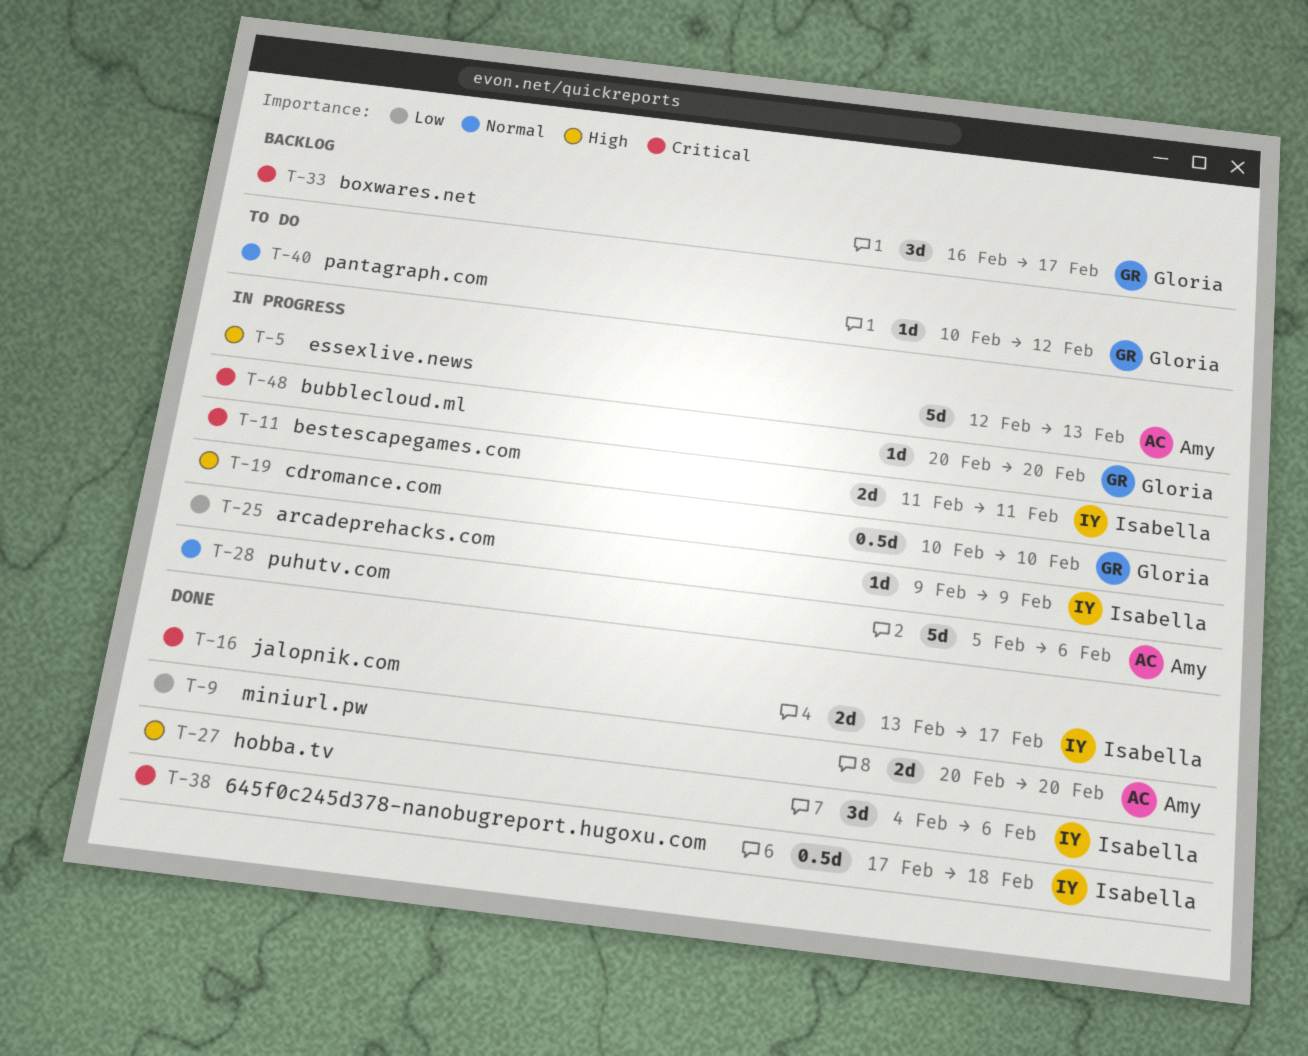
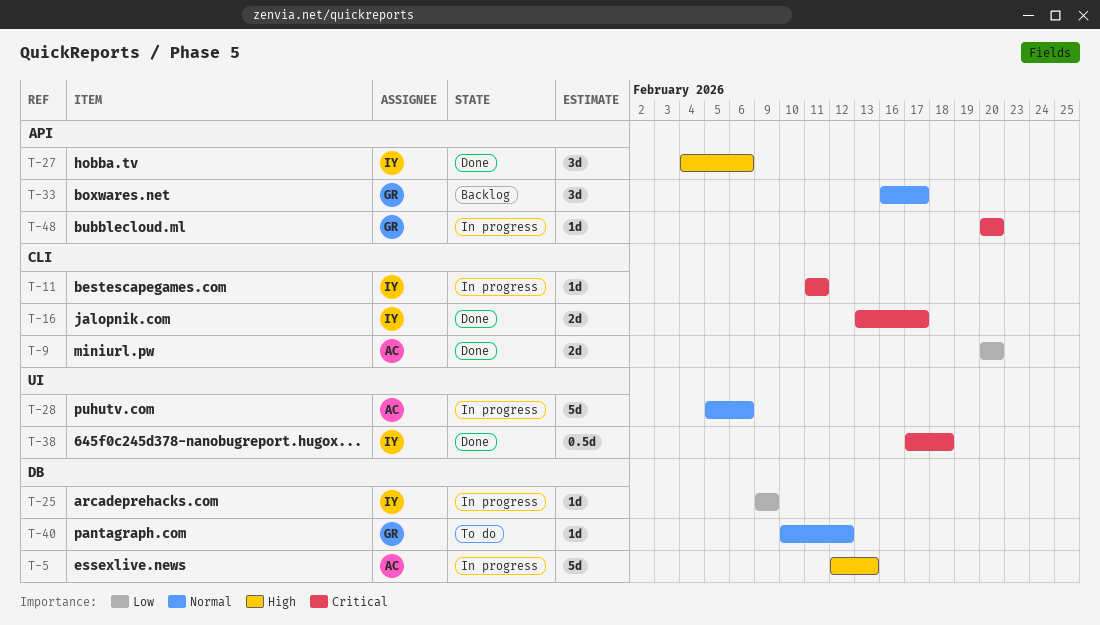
T-11, estimate: 2d -> 1d
T-19: present -> none
T-33, priority: Critical -> Normal

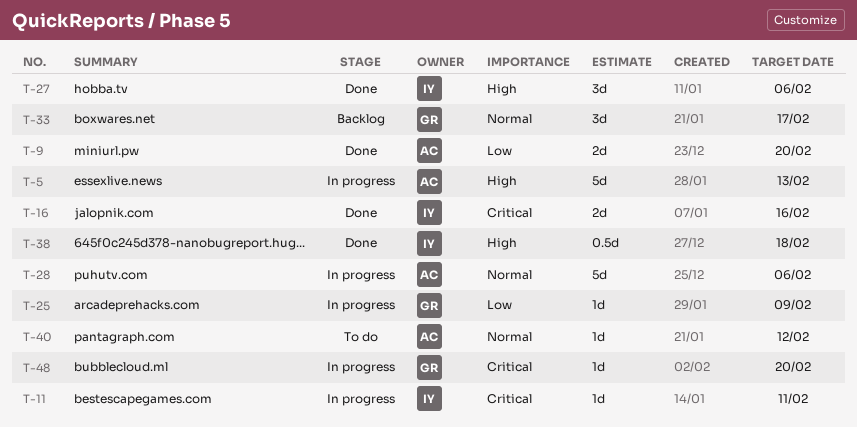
T-16, due: Feb 17 -> Feb 16
T-25, owner: IY -> GR
T-38, priority: Critical -> High
T-40, owner: GR -> AC

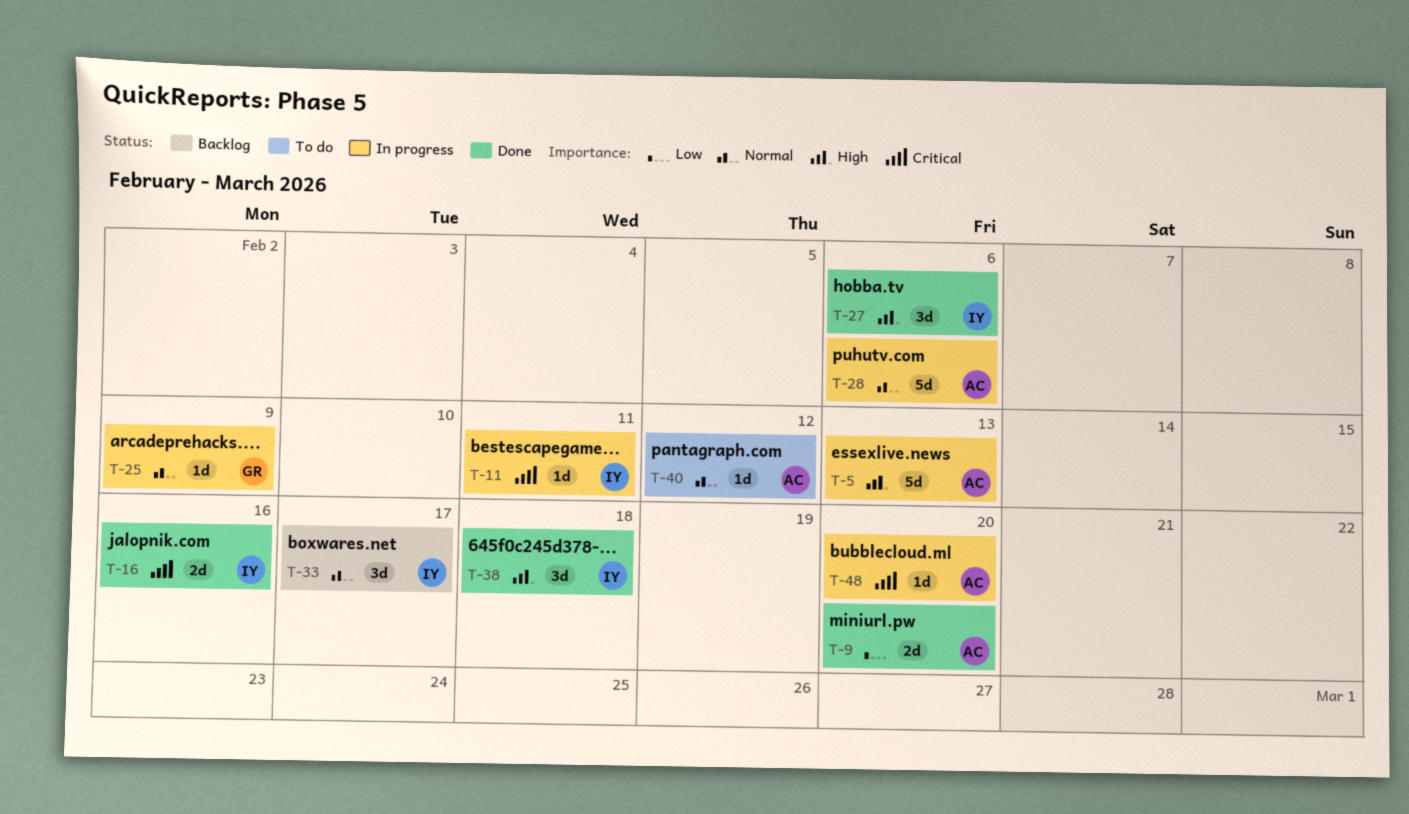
T-25, priority: Low -> Normal
T-33, owner: GR -> IY
T-38, estimate: 0.5d -> 3d
T-48, owner: GR -> AC

